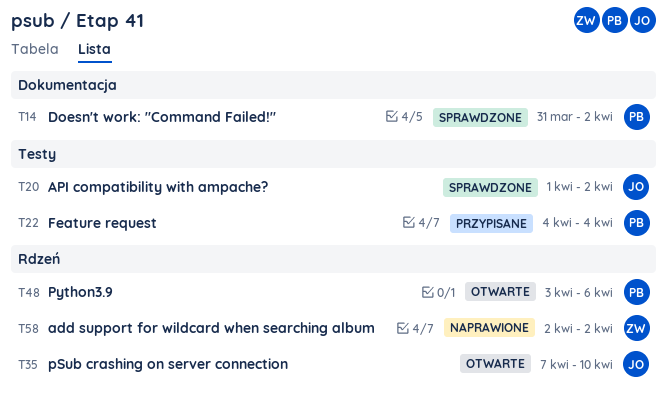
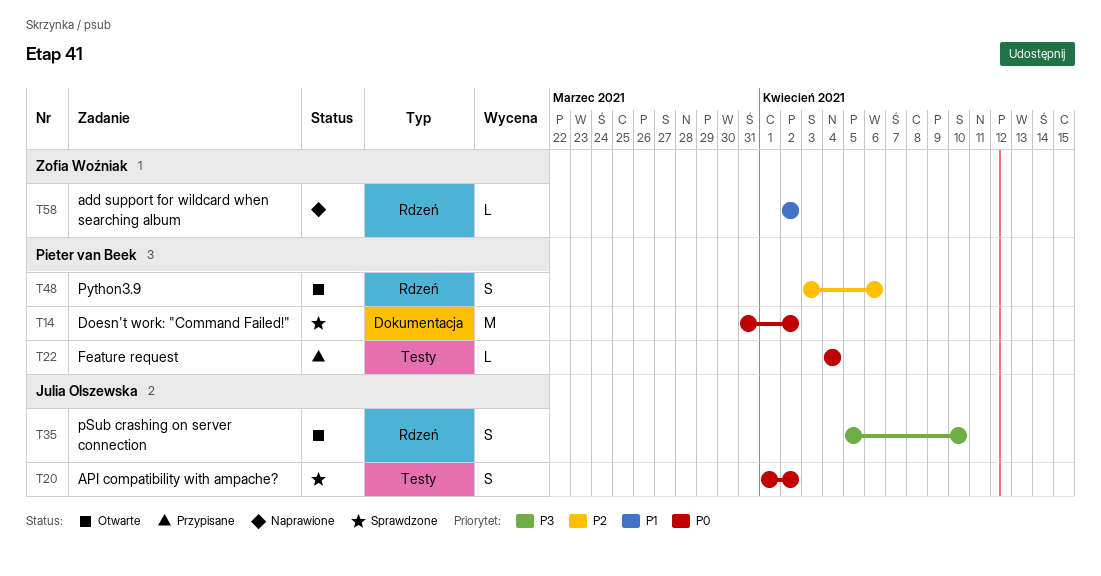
T35, start: Apr 7 -> Apr 5

